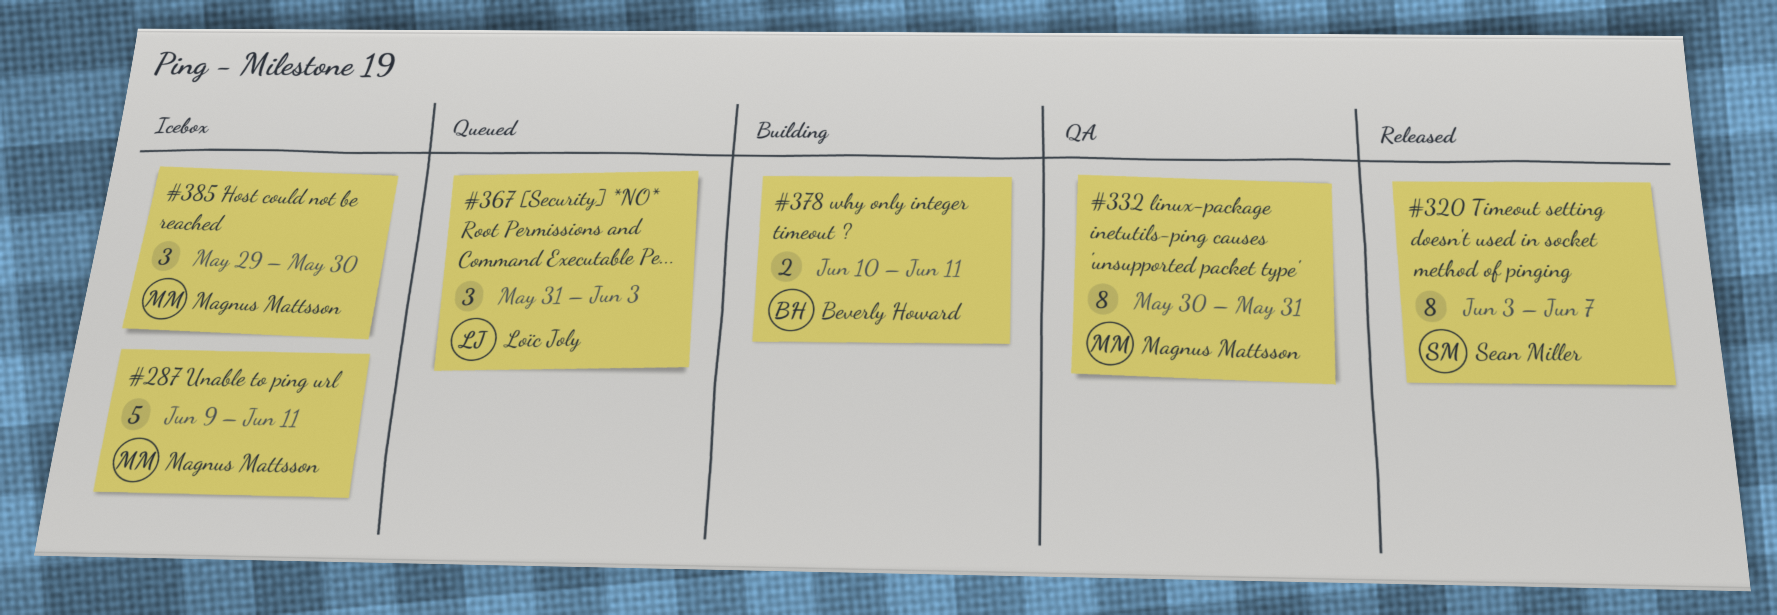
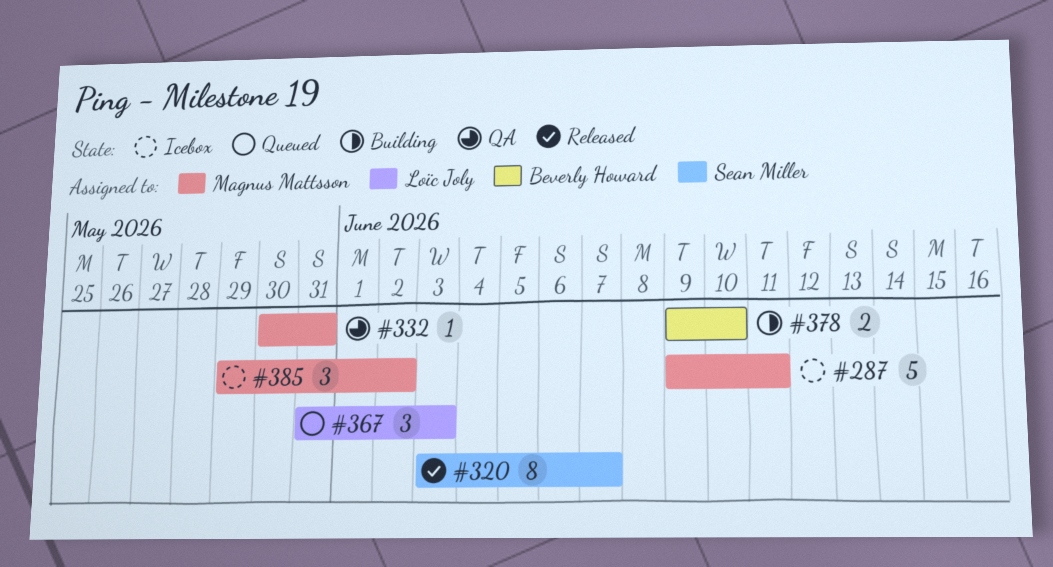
#332, estimate: 8 -> 1
#378, start: Jun 10 -> Jun 9
#378, due: Jun 11 -> Jun 10
#385, due: May 30 -> Jun 2

